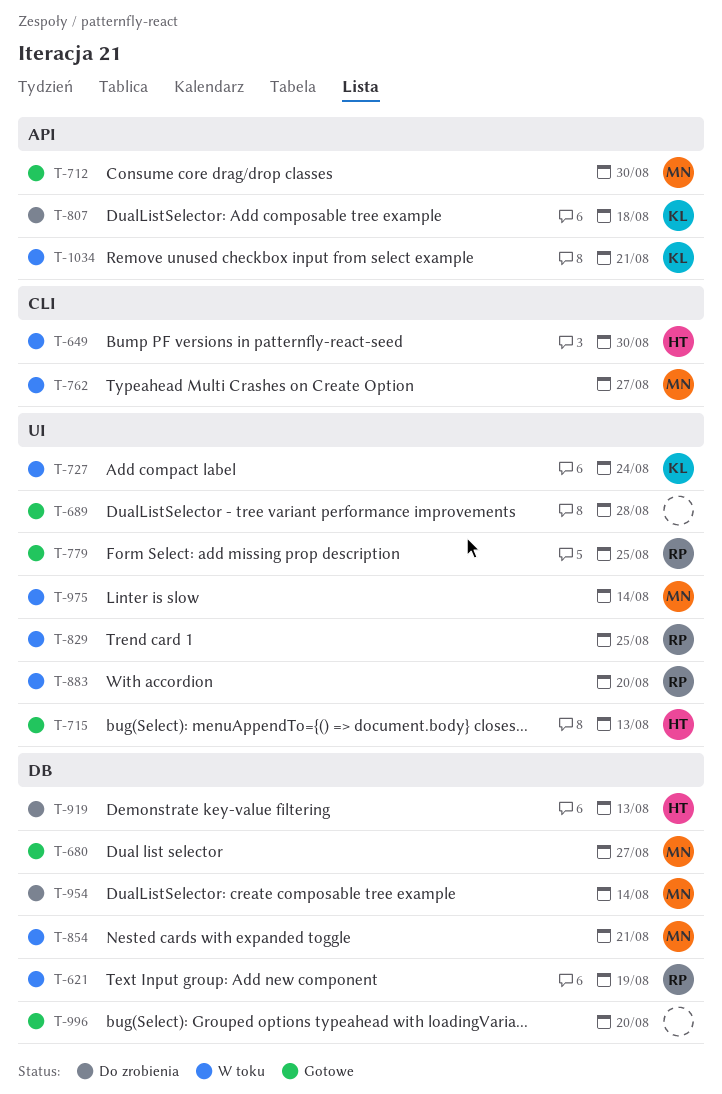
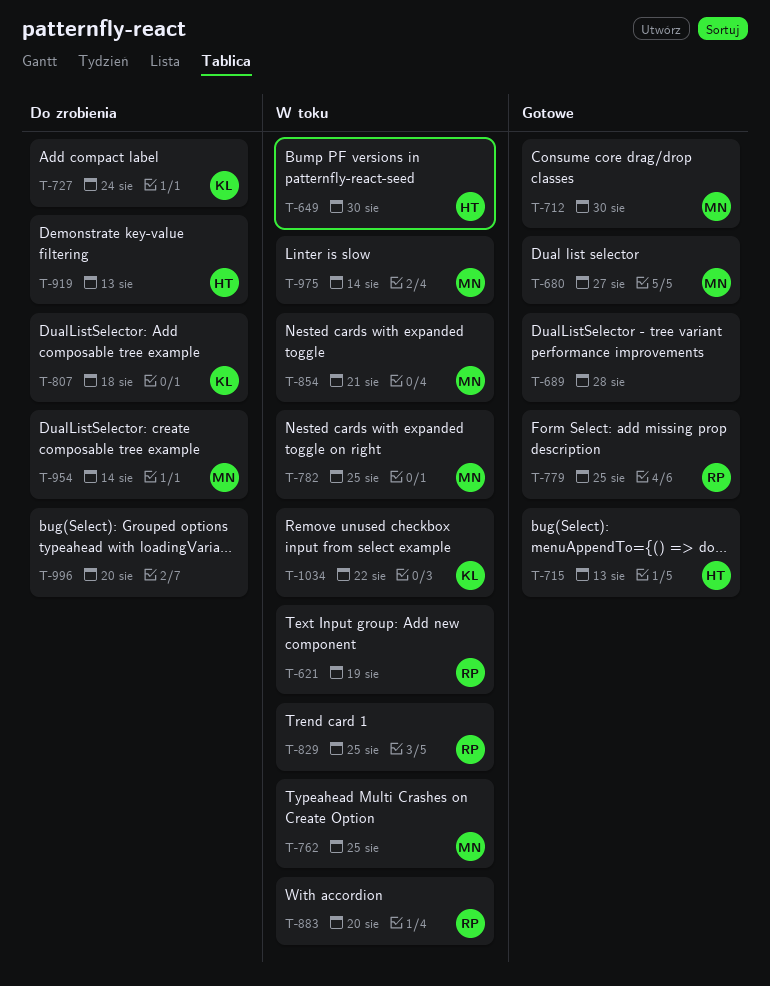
T-727, status: W toku -> Do zrobienia
T-762, due: Aug 27 -> Aug 25
T-782: none -> present
T-996, status: Gotowe -> Do zrobienia
T-1034, due: Aug 21 -> Aug 22

